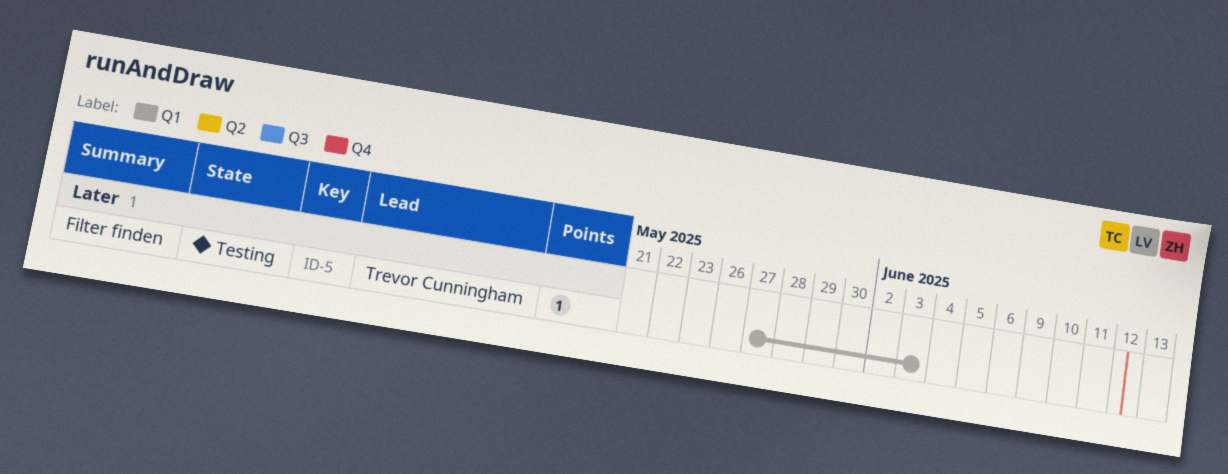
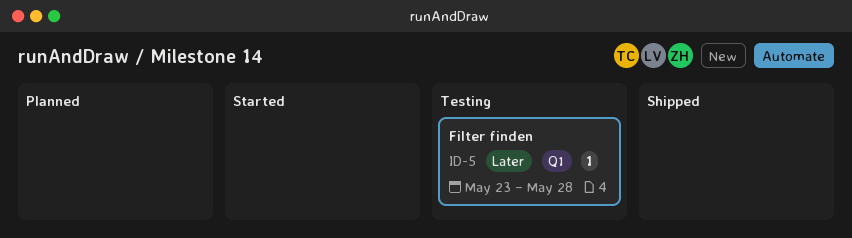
ID-5, start: May 27 -> May 23
ID-5, due: Jun 3 -> May 28

